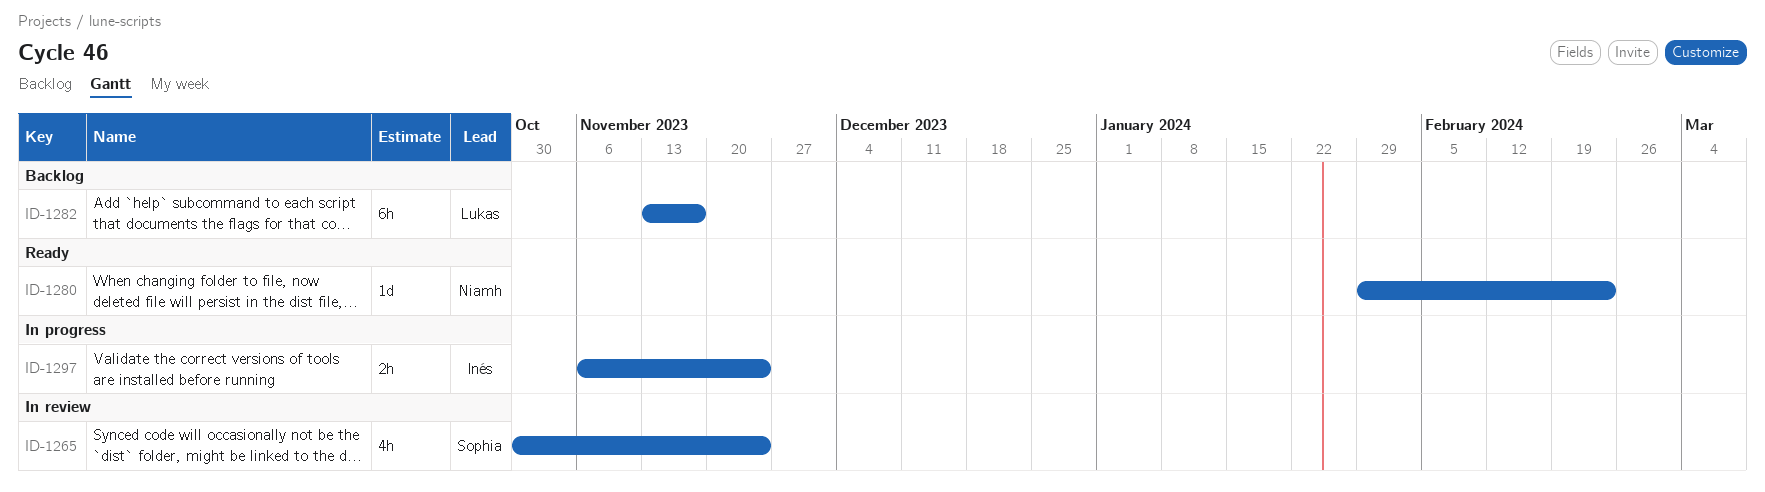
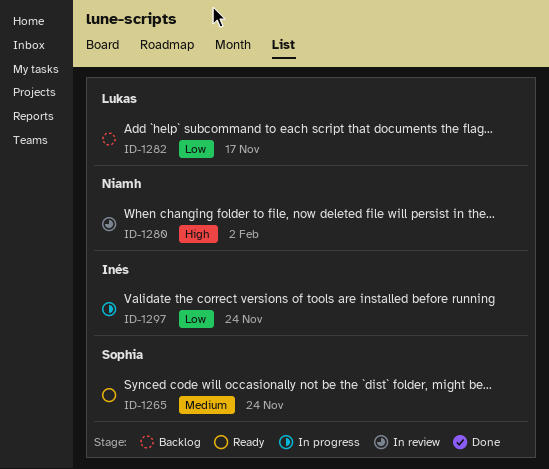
ID-1265, status: In review -> Ready
ID-1280, status: Ready -> In review
ID-1280, due: Feb 23 -> Feb 2

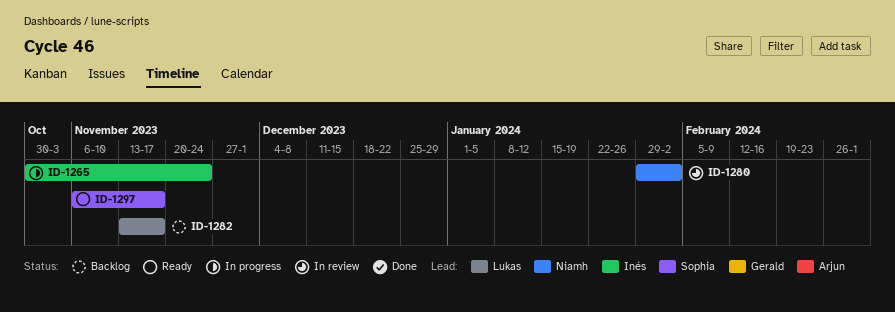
ID-1265, status: Ready -> In progress
ID-1265, owner: Sophia -> Inés
ID-1297, status: In progress -> Ready
ID-1297, owner: Inés -> Sophia
ID-1297, due: Nov 24 -> Nov 17

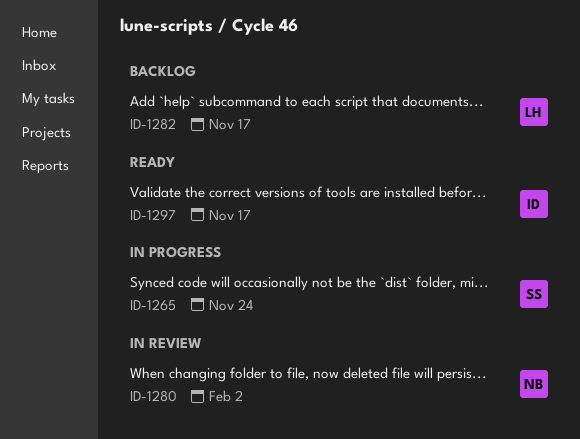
ID-1265, owner: Inés -> Sophia
ID-1297, owner: Sophia -> Inés

